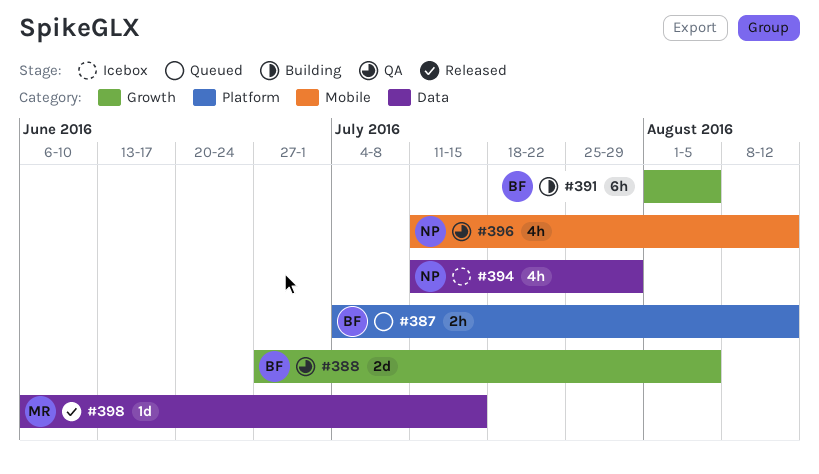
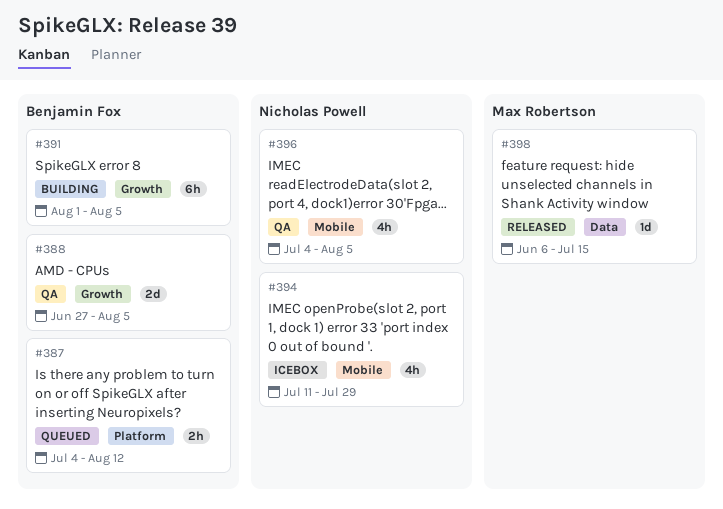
#394, label: Data -> Mobile
#396, start: Jul 11 -> Jul 4
#396, due: Aug 12 -> Aug 5

